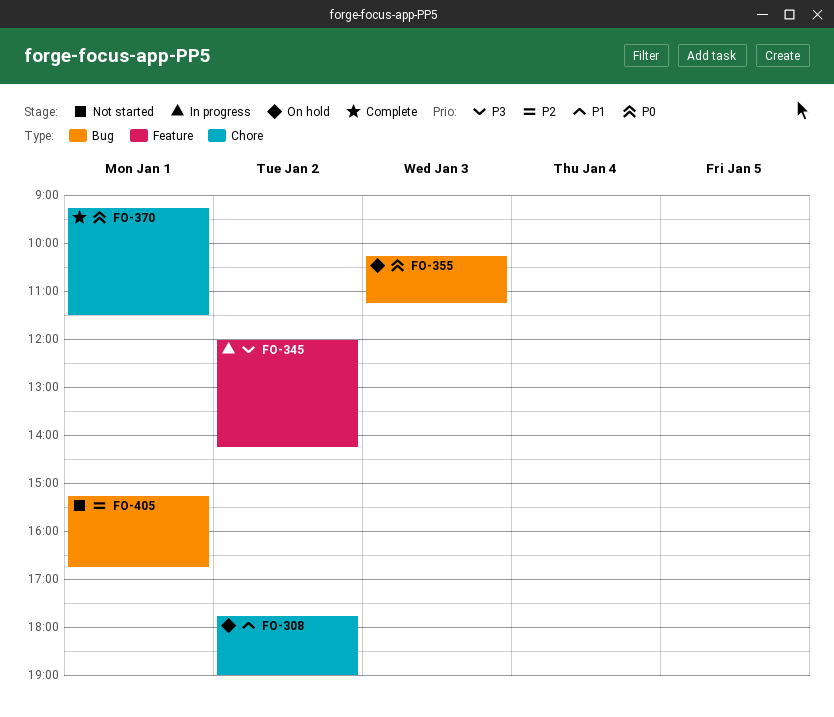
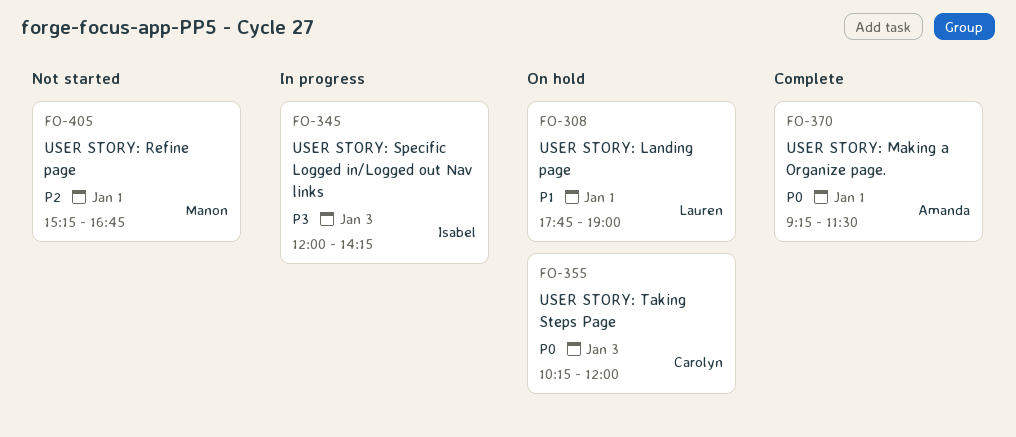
FO-308, day: Jan 2 -> Jan 1
FO-345, day: Jan 2 -> Jan 3
FO-355, ends: 11:15 -> 12:00

